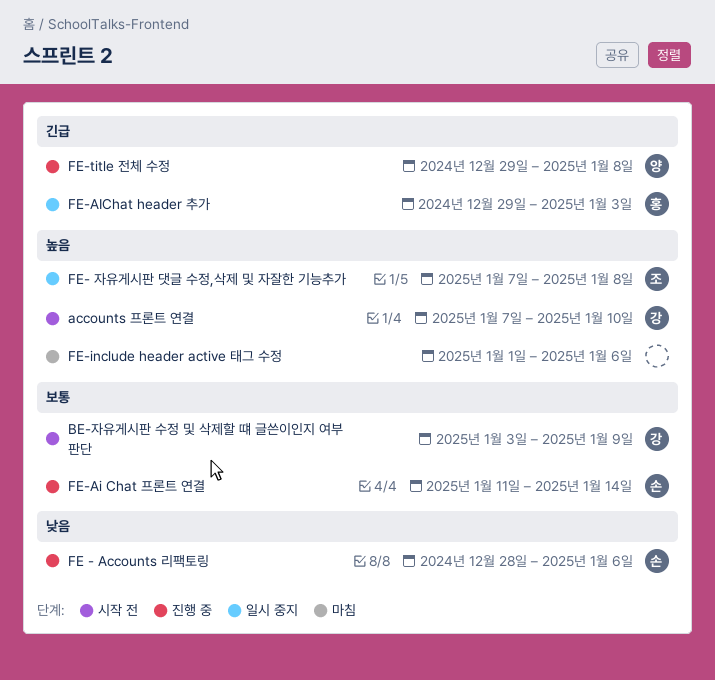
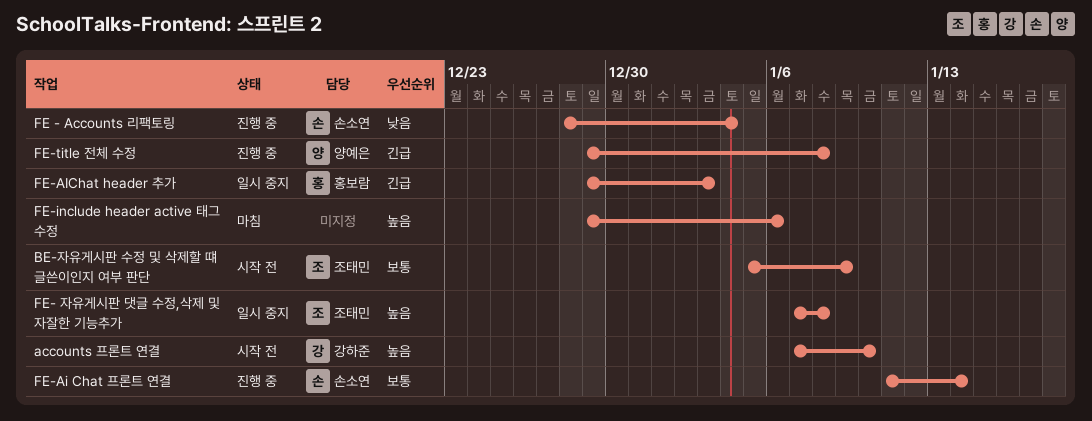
BE-자유게시판 수정 및 삭제할 떄 글쓴이인지 여부 판단, owner: 강하준 -> 조태민
BE-자유게시판 수정 및 삭제할 떄 글쓴이인지 여부 판단, start: Jan 3 -> Jan 5
FE - Accounts 리팩토링, due: Jan 6 -> Jan 4
FE-include header active 태그 수정, start: Jan 1 -> Dec 29

